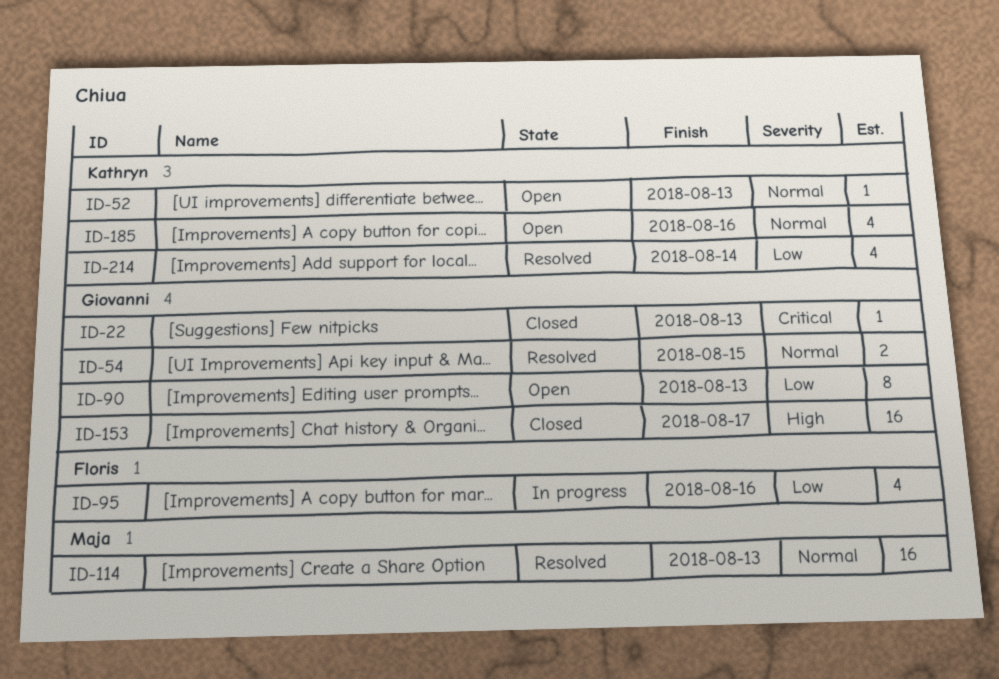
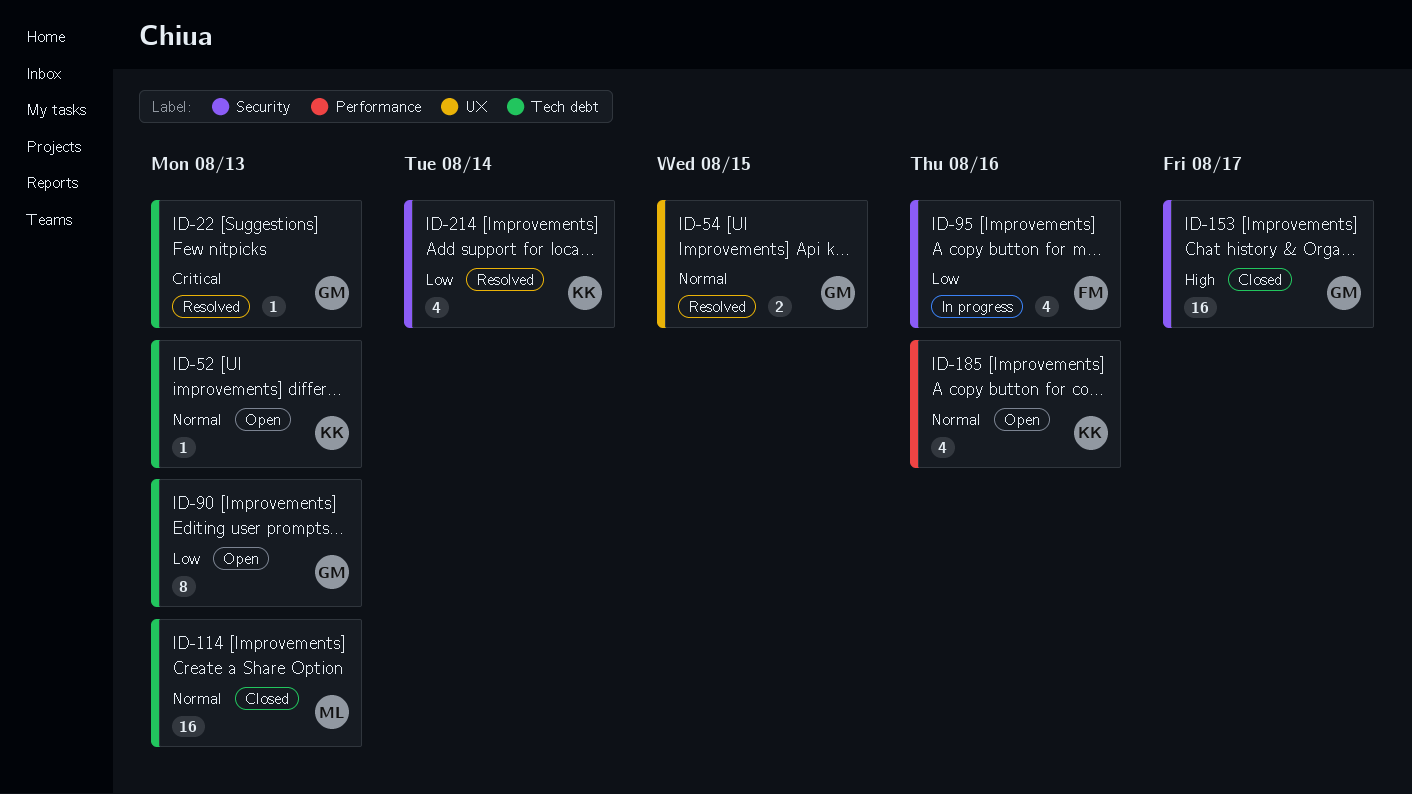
ID-22, status: Closed -> Resolved
ID-114, status: Resolved -> Closed

